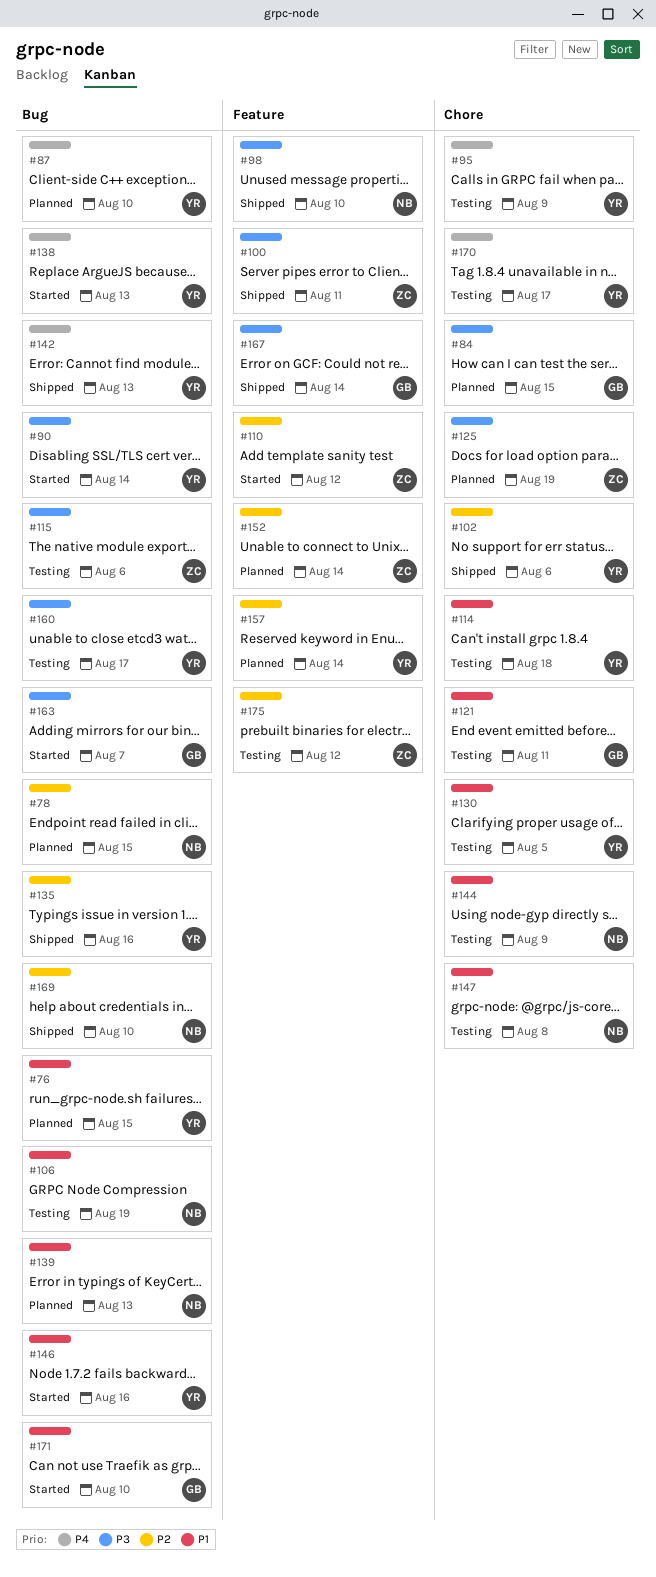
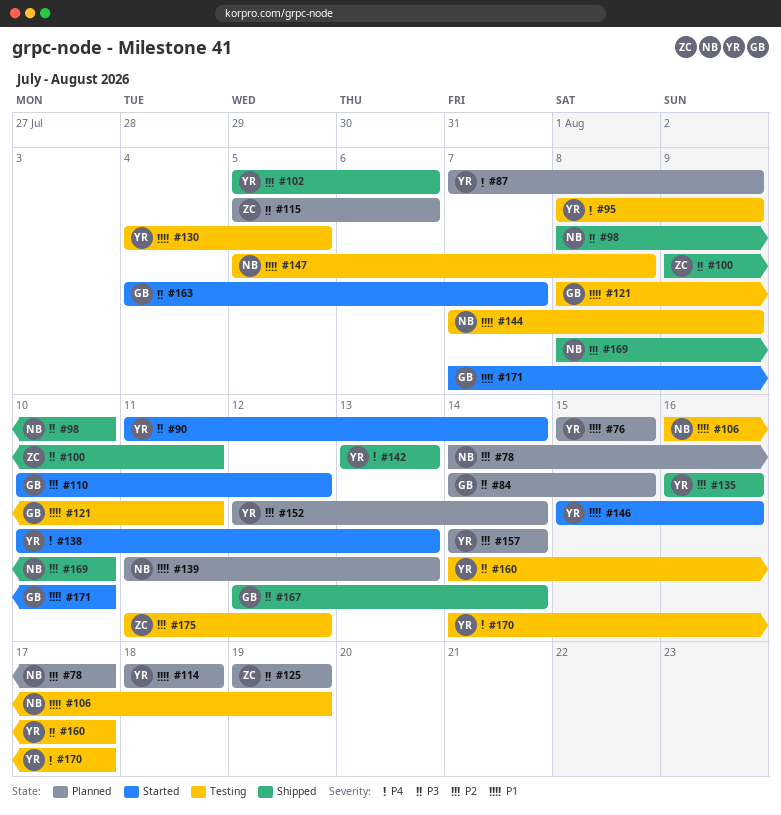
#78, due: Aug 15 -> Aug 17
#87, due: Aug 10 -> Aug 9
#110, owner: ZC -> GB
#114, status: Testing -> Planned
#115, status: Testing -> Planned
#152, owner: ZC -> YR

